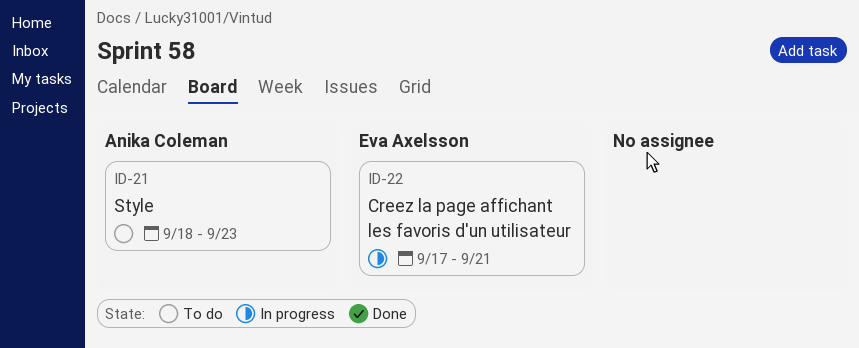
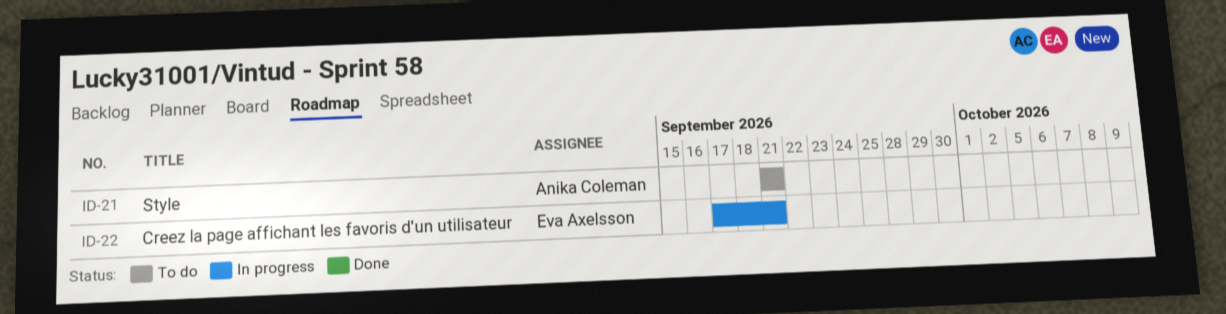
ID-21, start: Sep 18 -> Sep 21
ID-21, due: Sep 23 -> Sep 21

